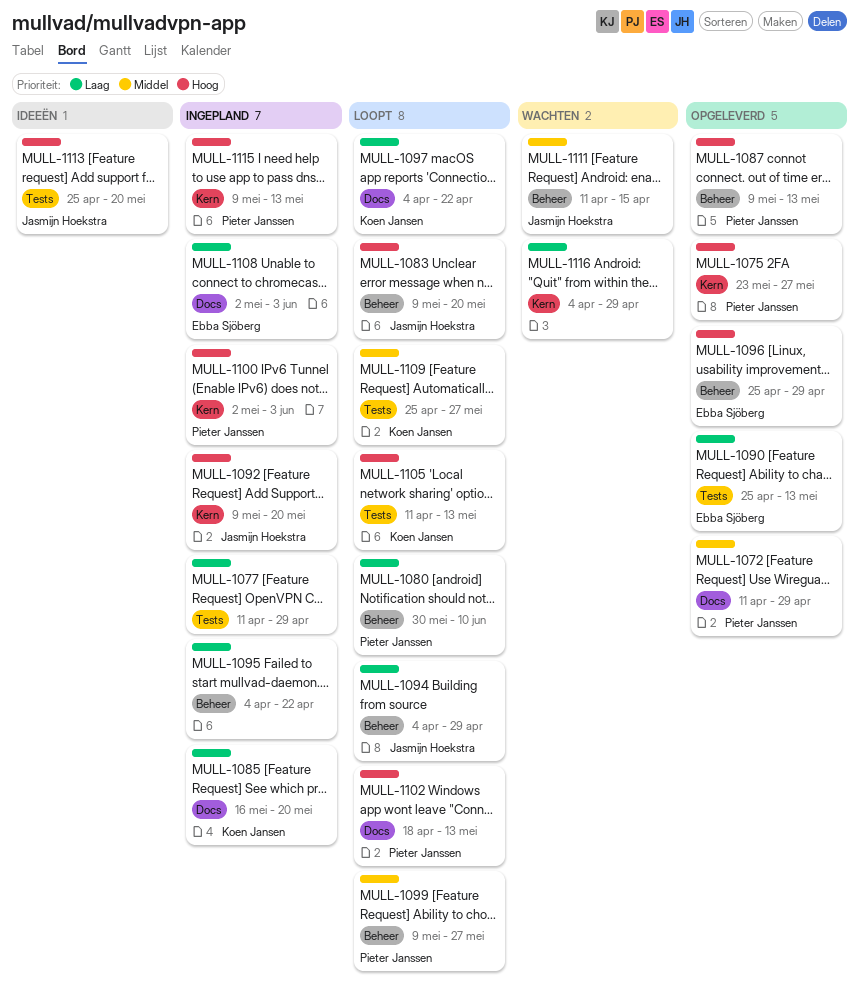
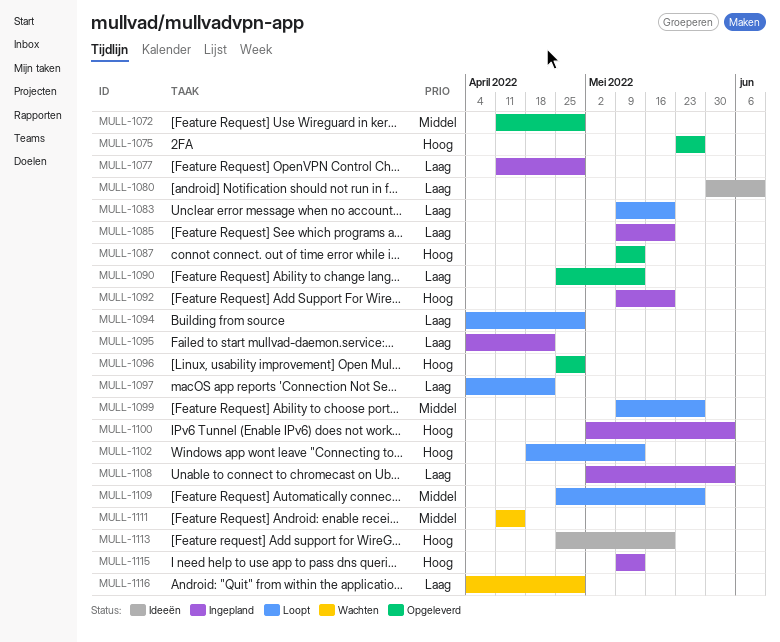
MULL-1080, status: Loopt -> Ideeën
MULL-1083, priority: Hoog -> Laag
MULL-1085, start: May 16 -> May 9
MULL-1105: present -> none

